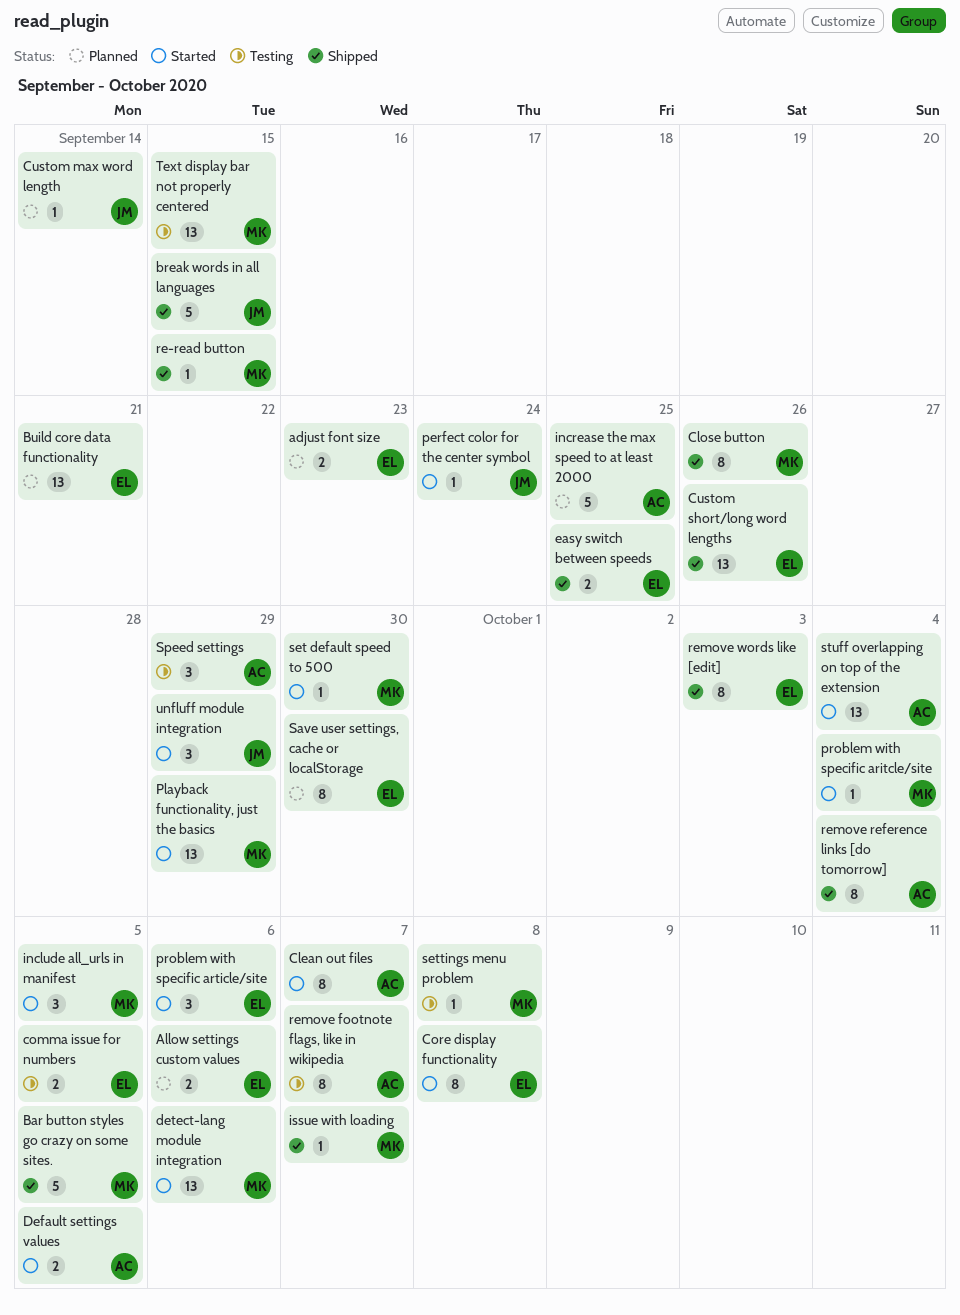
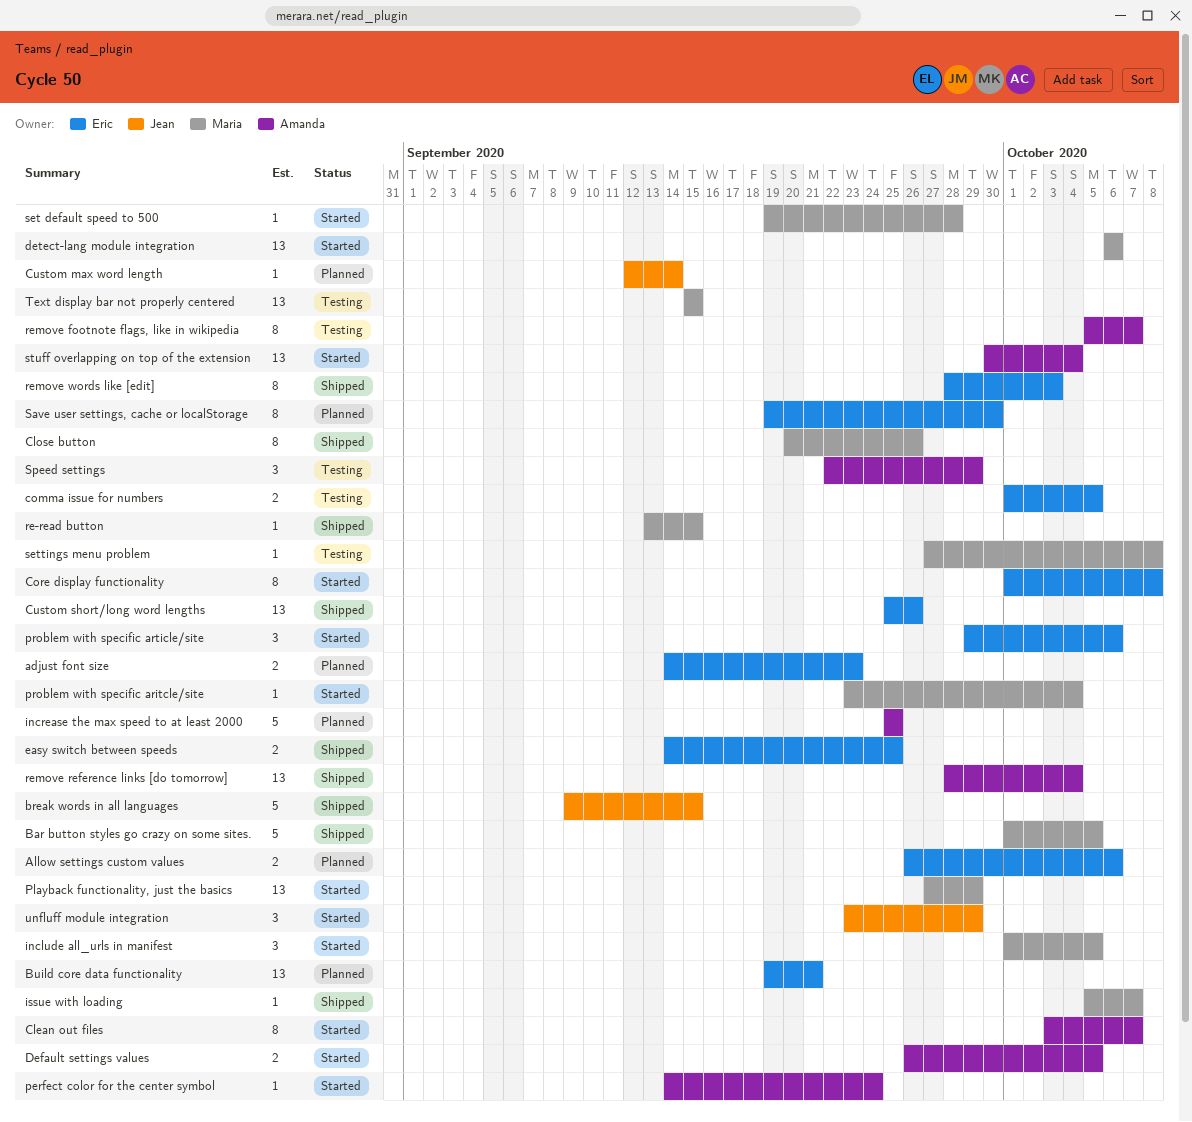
perfect color for the center symbol, owner: Jean -> Amanda
remove reference links [do tomorrow], estimate: 8 -> 13
set default speed to 500, due: Sep 30 -> Sep 28

